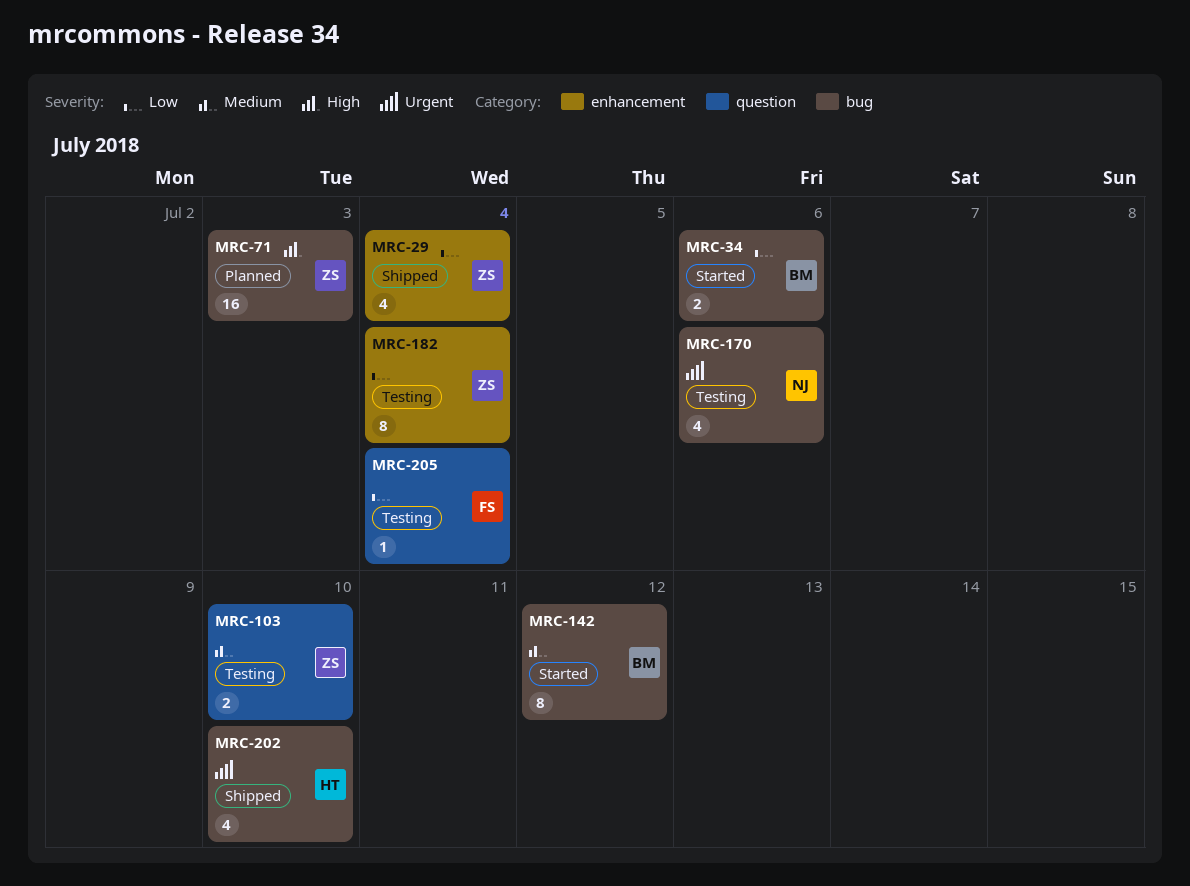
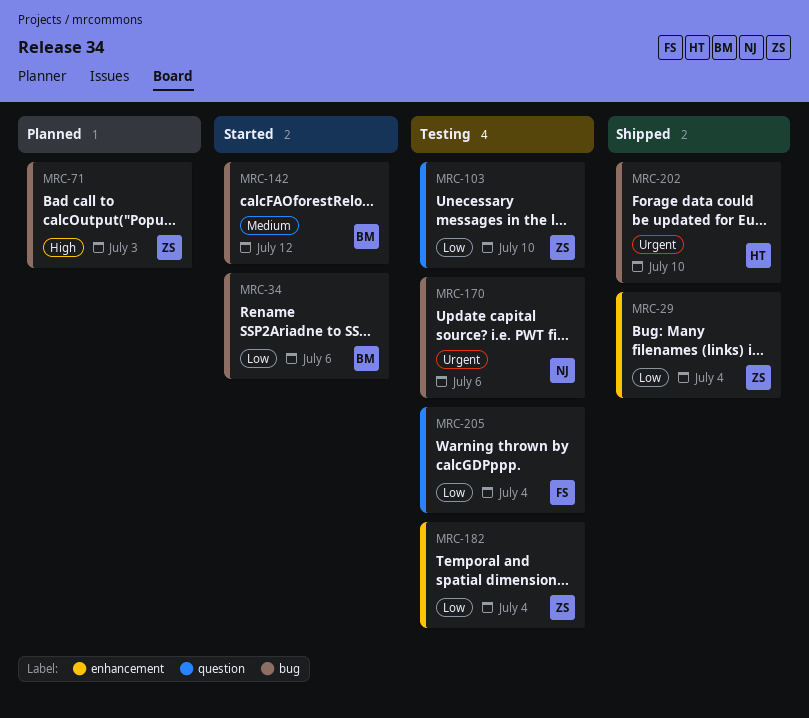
MRC-103, priority: Medium -> Low

